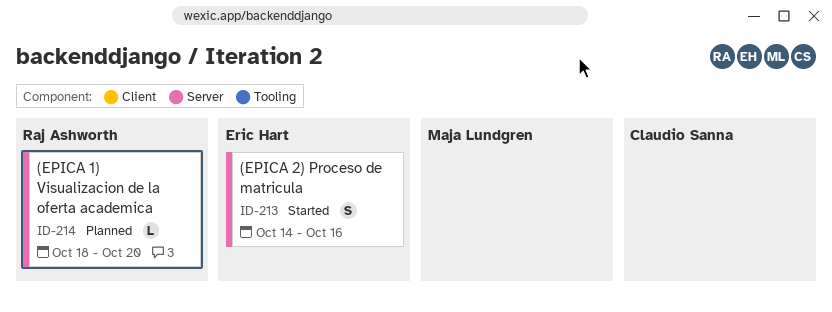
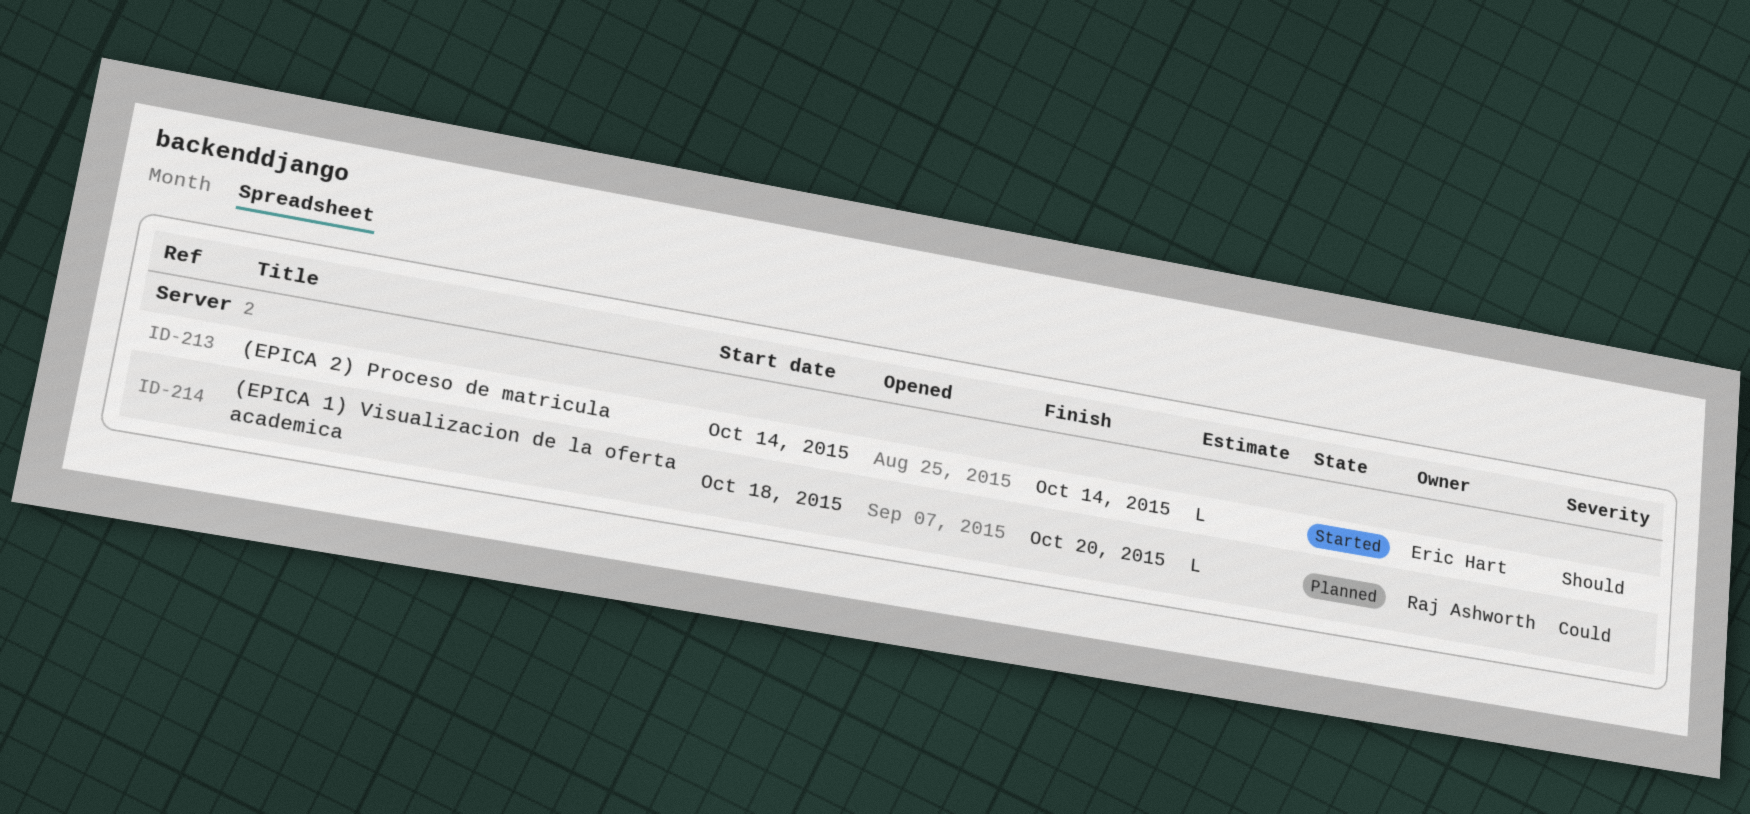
ID-213, estimate: S -> L
ID-213, due: Oct 16 -> Oct 14

